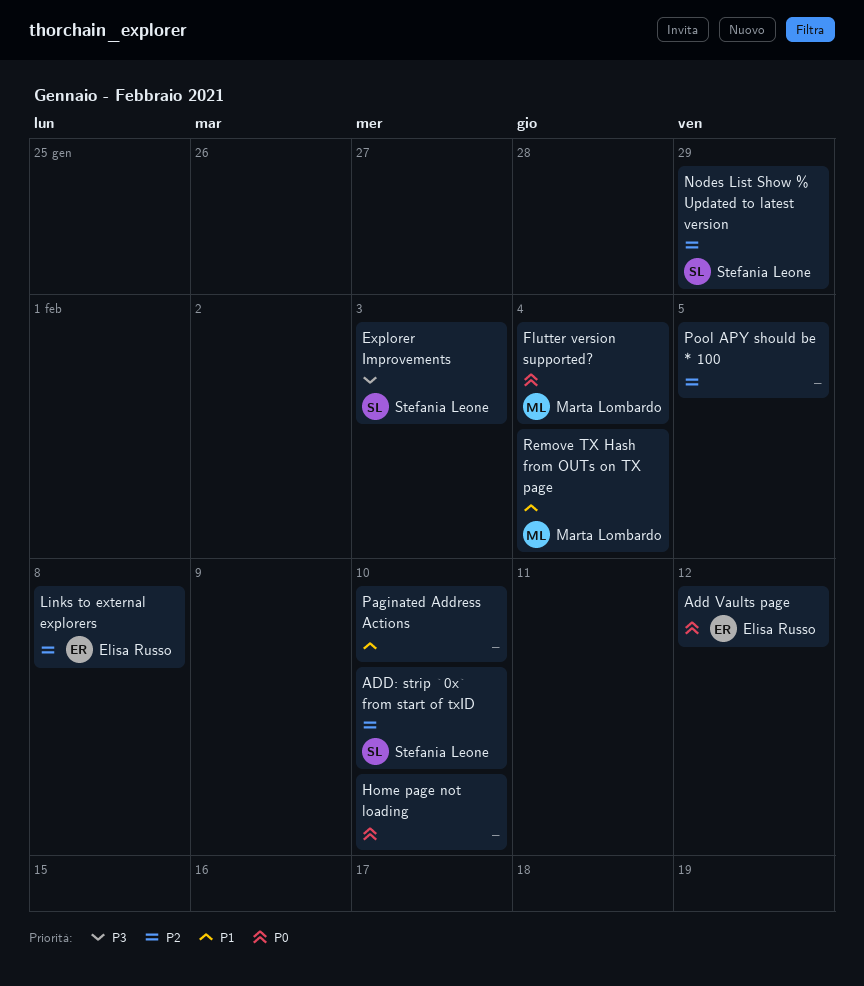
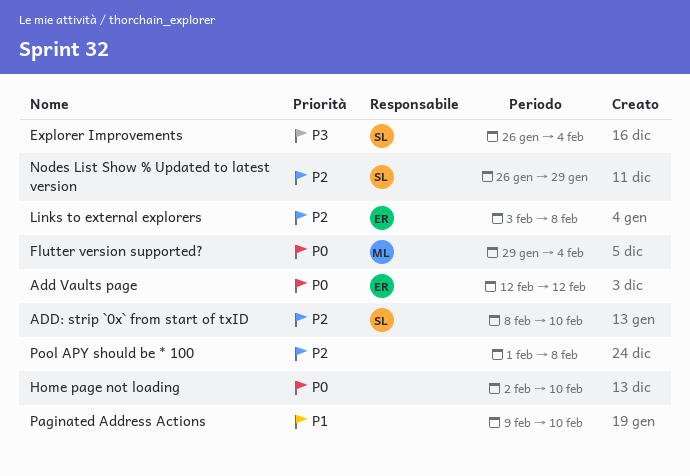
Explorer Improvements, due: Feb 3 -> Feb 4
Pool APY should be * 100, due: Feb 5 -> Feb 8
Remove TX Hash from OUTs on TX page: present -> none

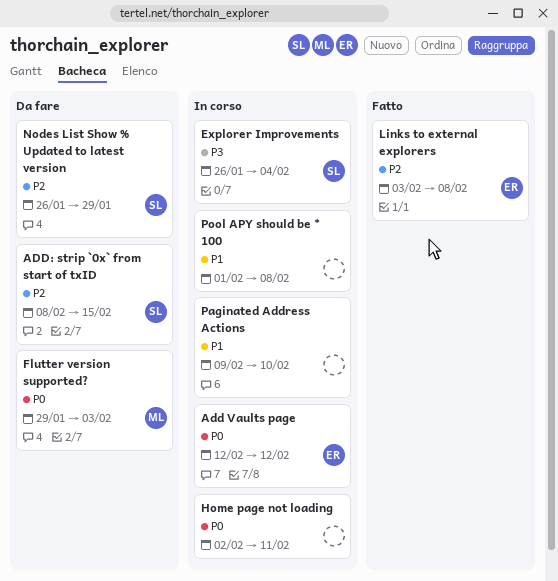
ADD: strip `0x` from start of txID, due: Feb 10 -> Feb 15
Flutter version supported?, due: Feb 4 -> Feb 3
Home page not loading, due: Feb 10 -> Feb 11
Pool APY should be * 100, priority: P2 -> P1

